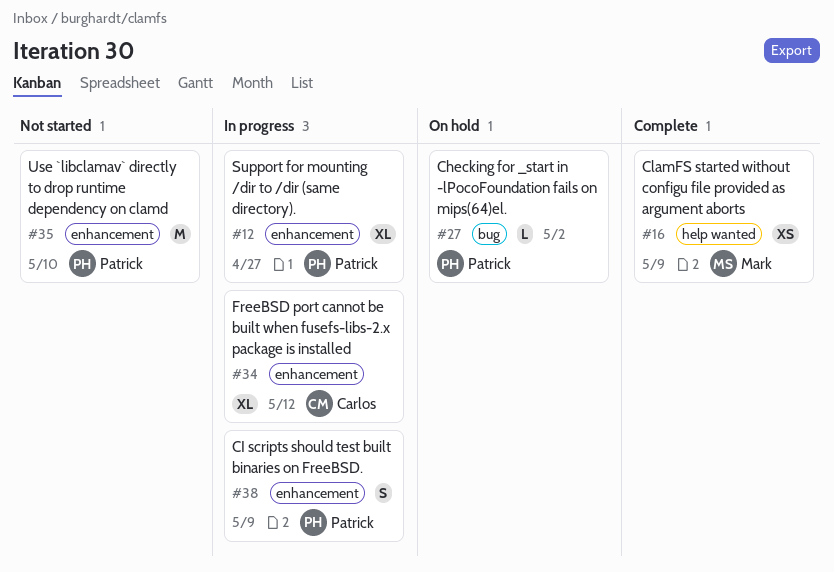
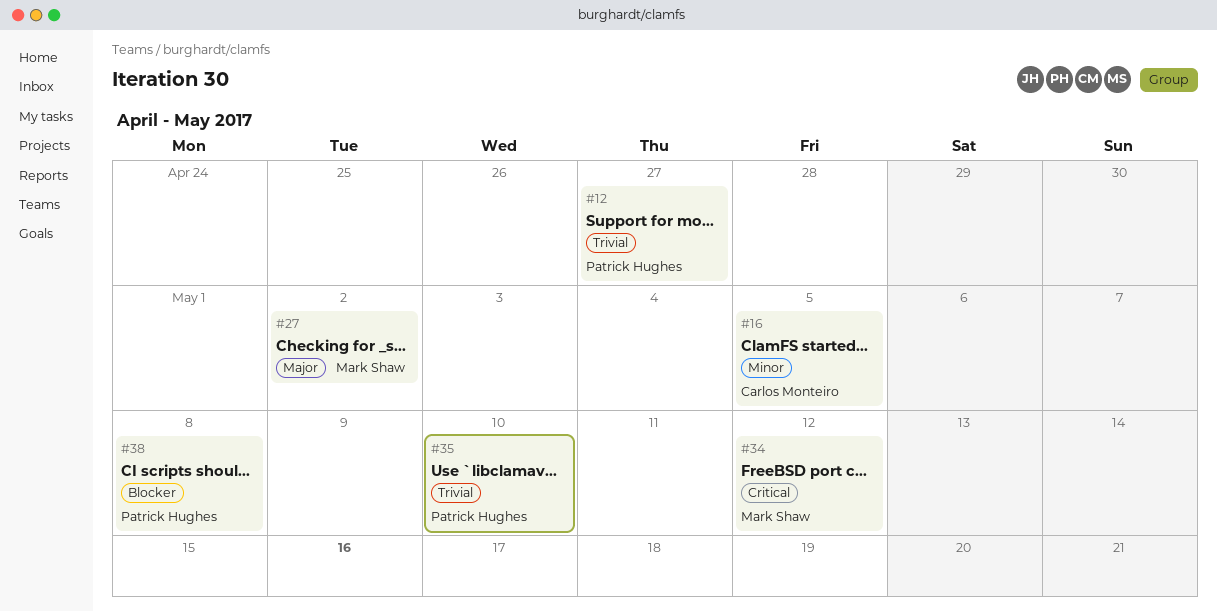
#16, owner: Mark Shaw -> Carlos Monteiro
#16, due: May 9 -> May 5
#27, owner: Patrick Hughes -> Mark Shaw
#34, owner: Carlos Monteiro -> Mark Shaw
#38, due: May 9 -> May 8

